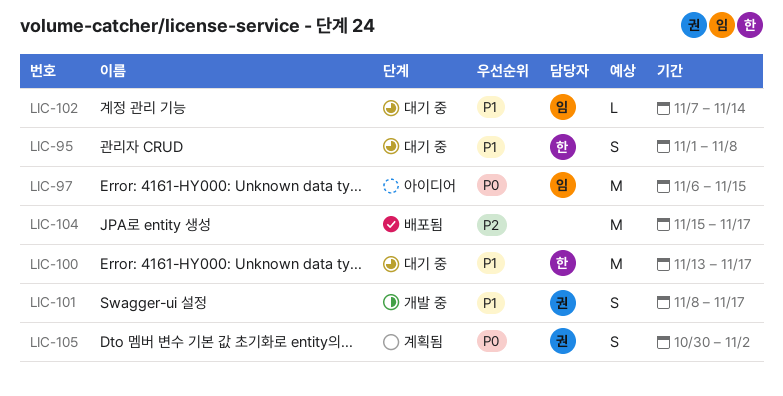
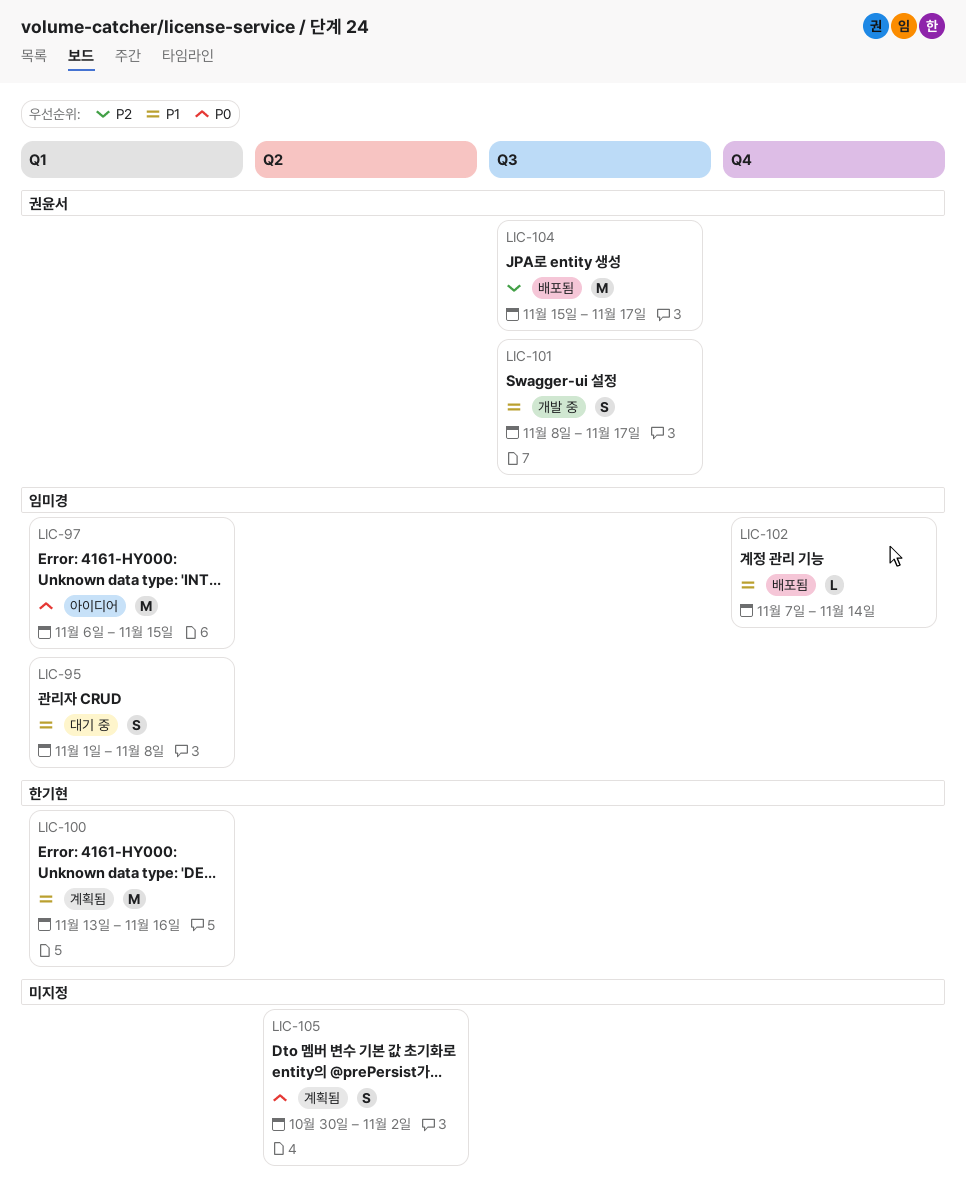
LIC-95, owner: 한기현 -> 임미경
LIC-100, status: 대기 중 -> 계획됨
LIC-100, due: Nov 17 -> Nov 16
LIC-102, status: 대기 중 -> 배포됨
LIC-104, owner: none -> 권윤서
LIC-105, owner: 권윤서 -> none

